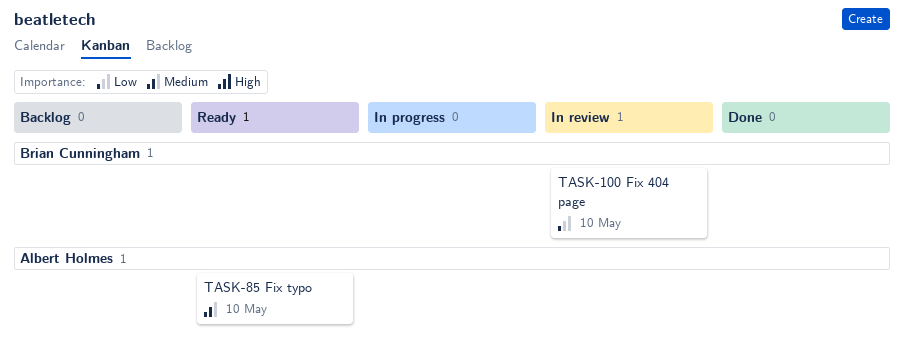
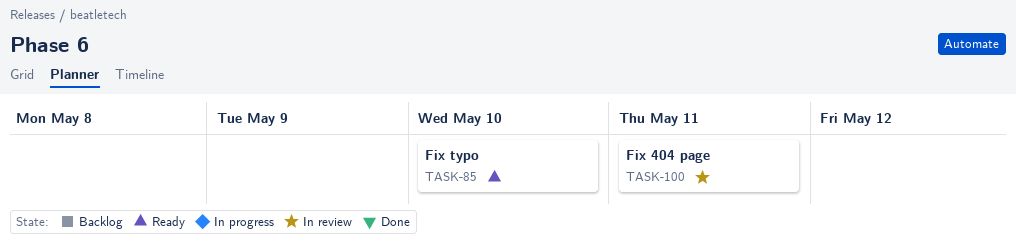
TASK-100, due: May 10 -> May 11

